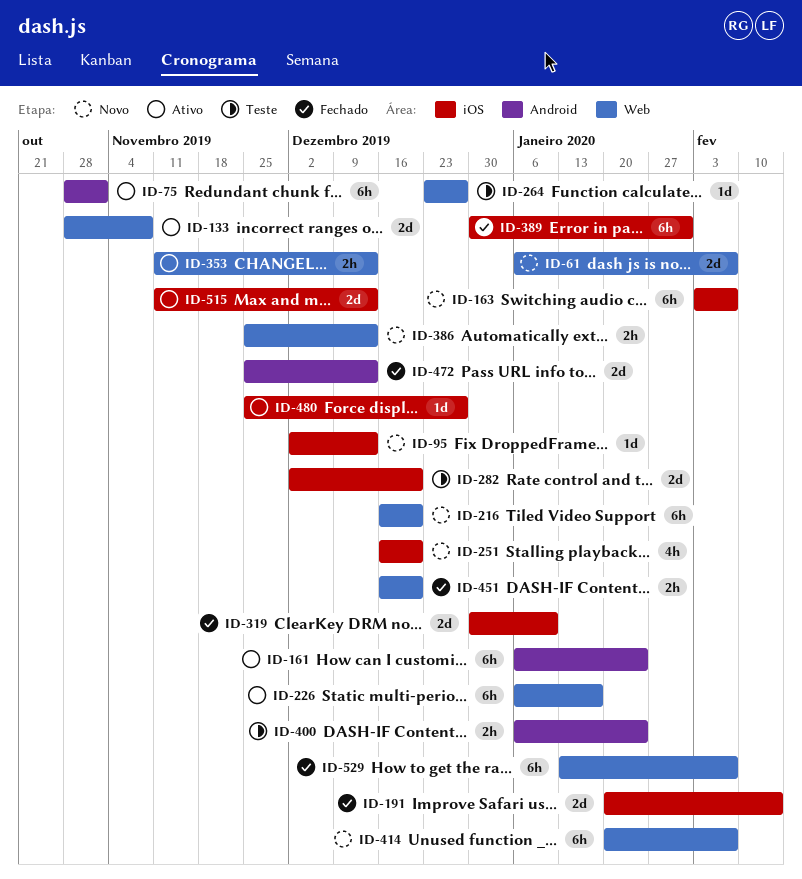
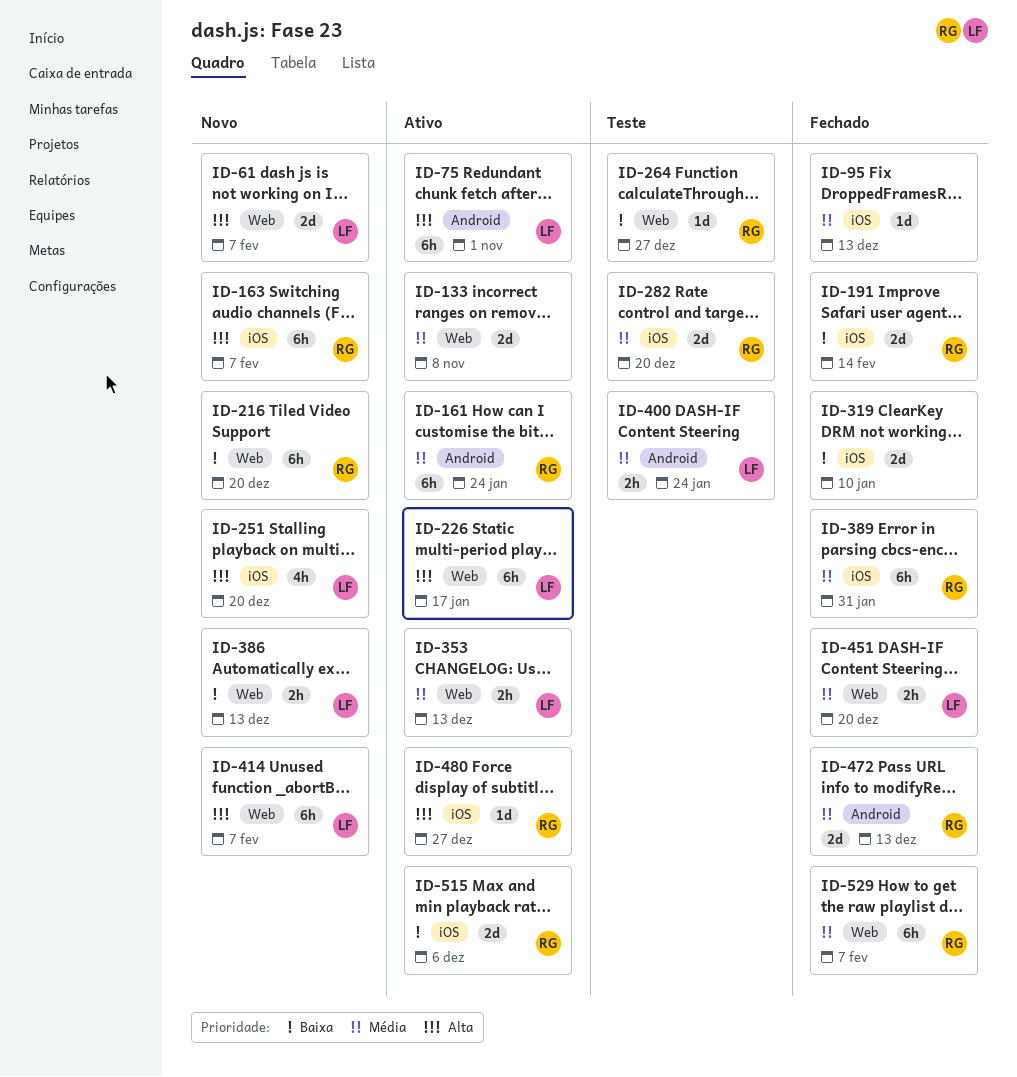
ID-95, status: Novo -> Fechado
ID-515, due: Dec 13 -> Dec 6

